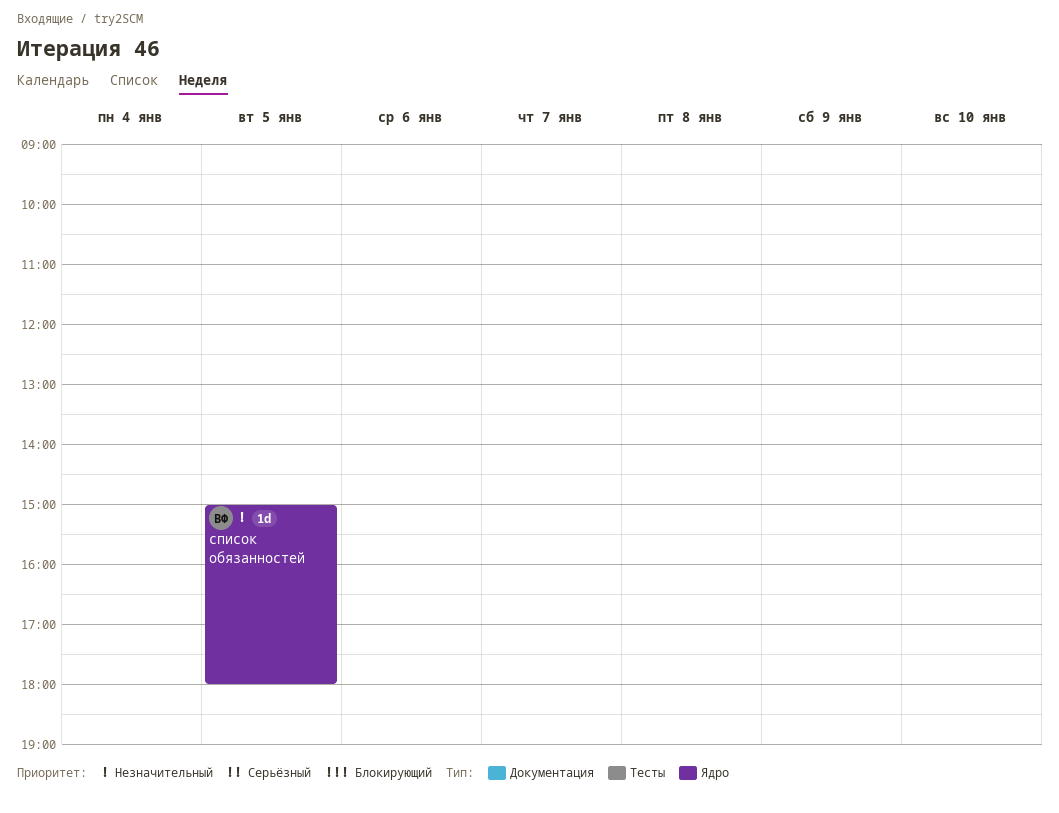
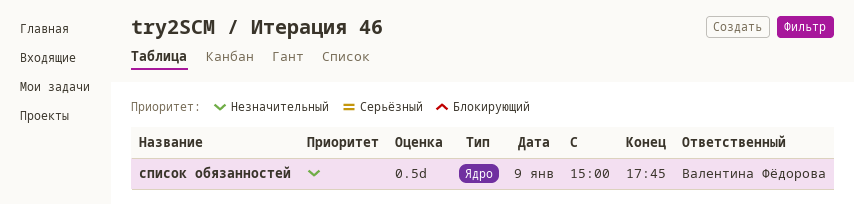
список обязанностей, estimate: 1d -> 0.5d
список обязанностей, day: Jan 5 -> Jan 9
список обязанностей, ends: 18:00 -> 17:45

